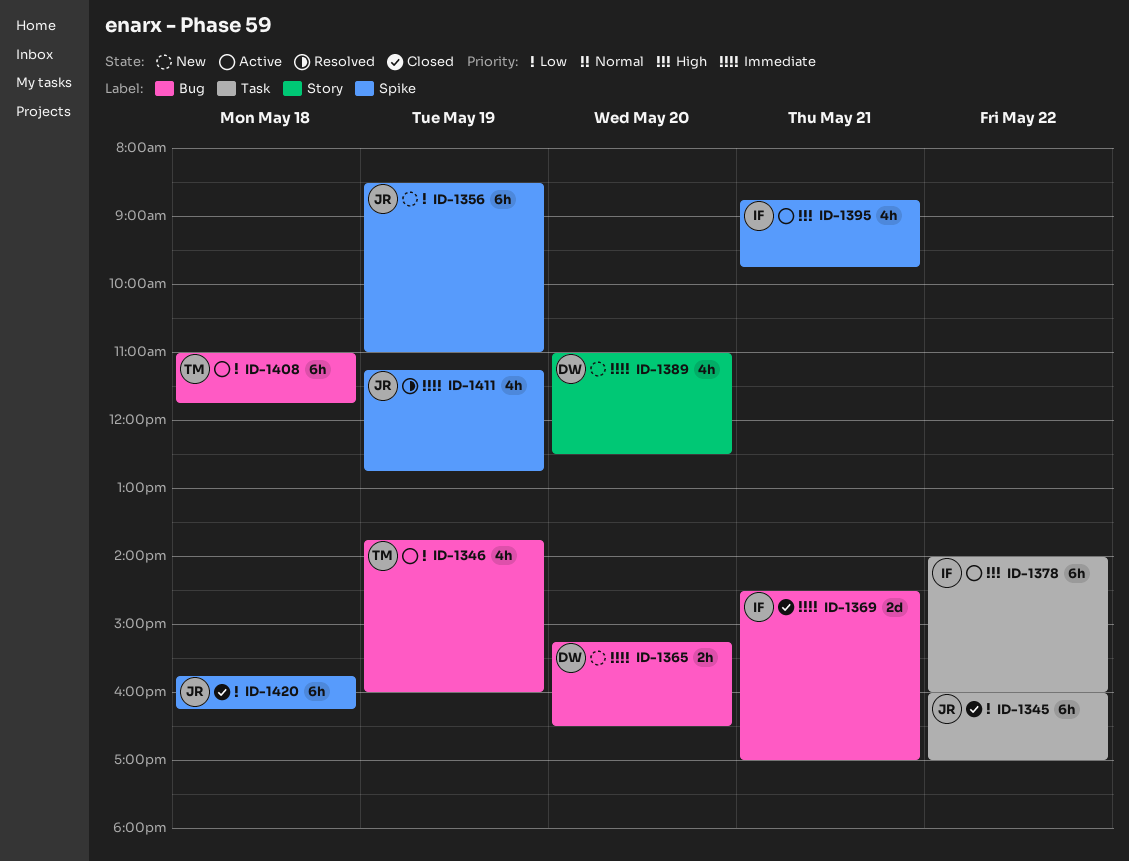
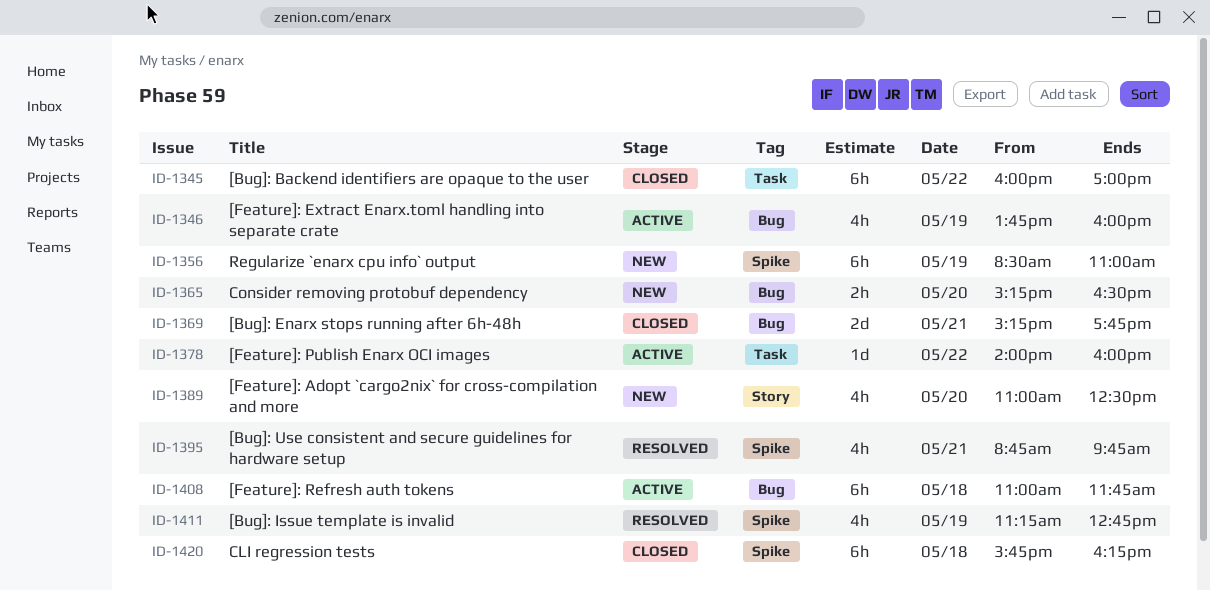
ID-1369, begins: 14:30 -> 15:15
ID-1369, ends: 17:00 -> 17:45
ID-1378, estimate: 6h -> 1d
ID-1395, status: Active -> Resolved

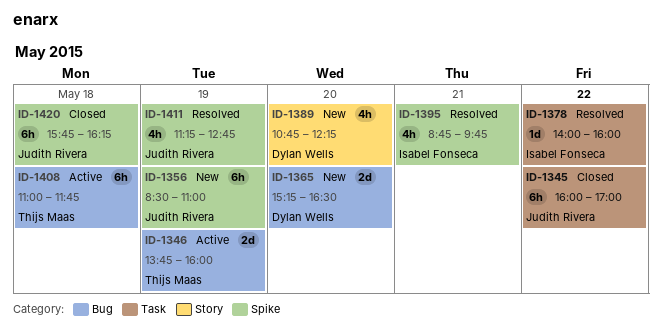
ID-1346, estimate: 4h -> 2d
ID-1365, estimate: 2h -> 2d
ID-1369: present -> none
ID-1378, status: Active -> Resolved
ID-1389, begins: 11:00 -> 10:45
ID-1389, ends: 12:30 -> 12:15

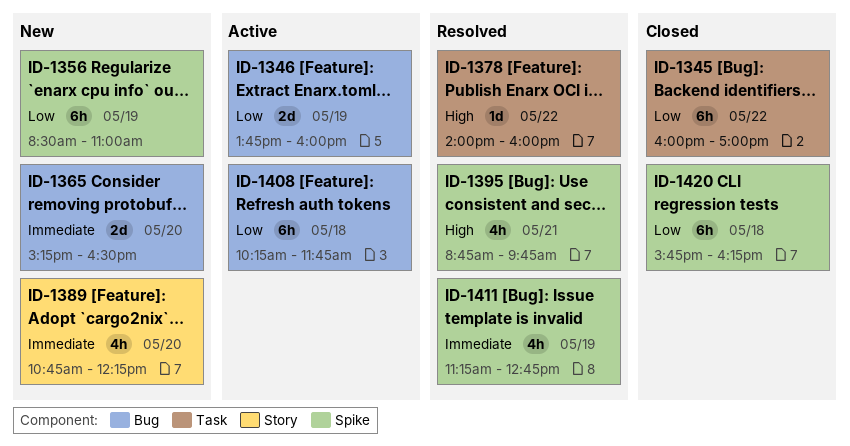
ID-1408, begins: 11:00 -> 10:15

